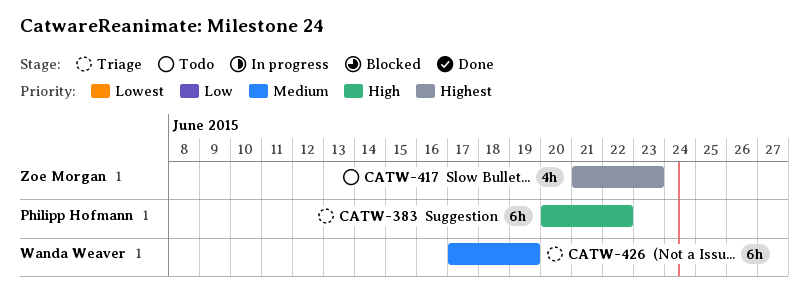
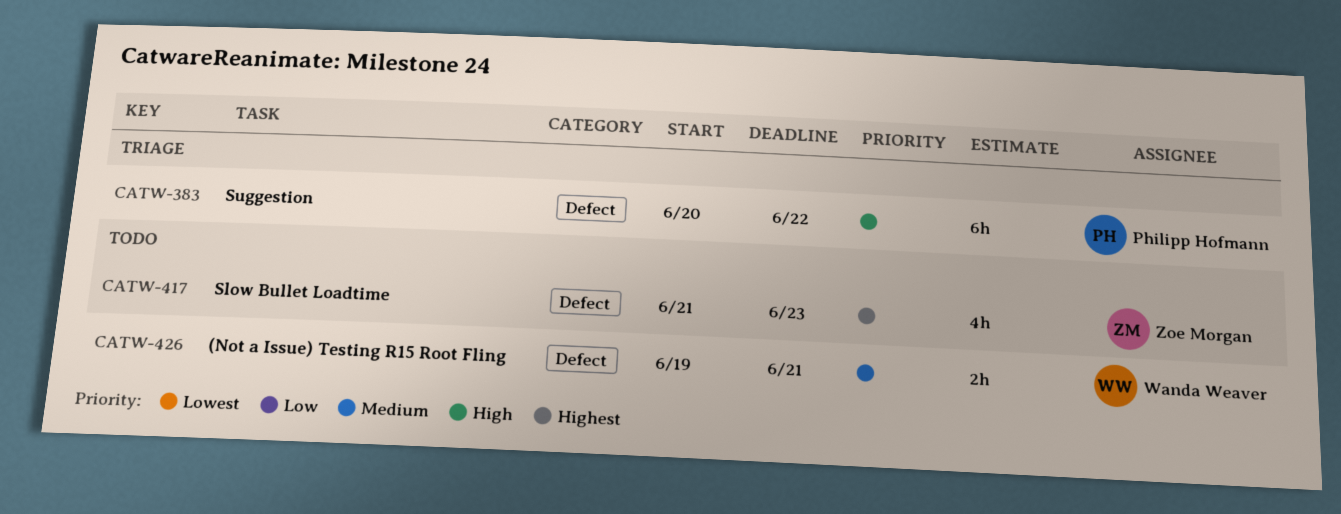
CATW-426, status: Triage -> Todo
CATW-426, estimate: 6h -> 2h
CATW-426, start: Jun 17 -> Jun 19
CATW-426, due: Jun 19 -> Jun 21

